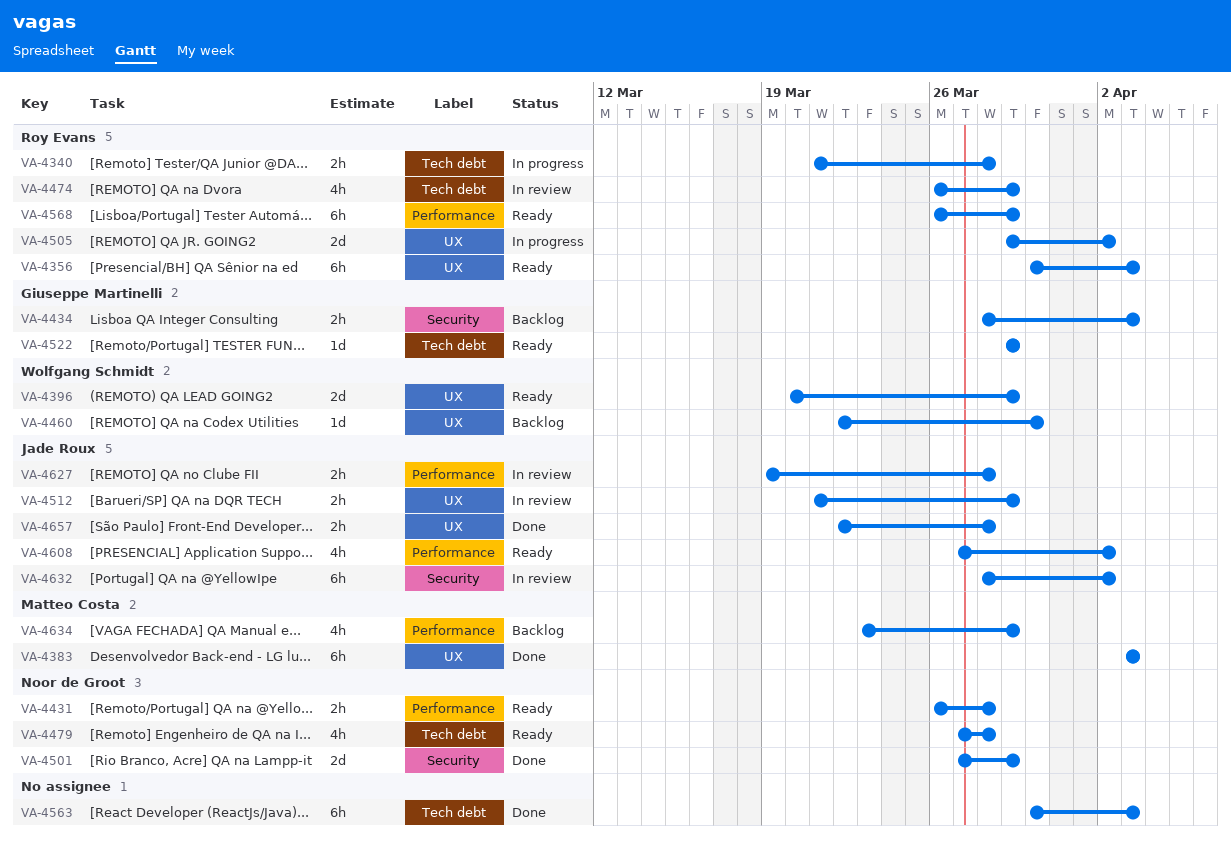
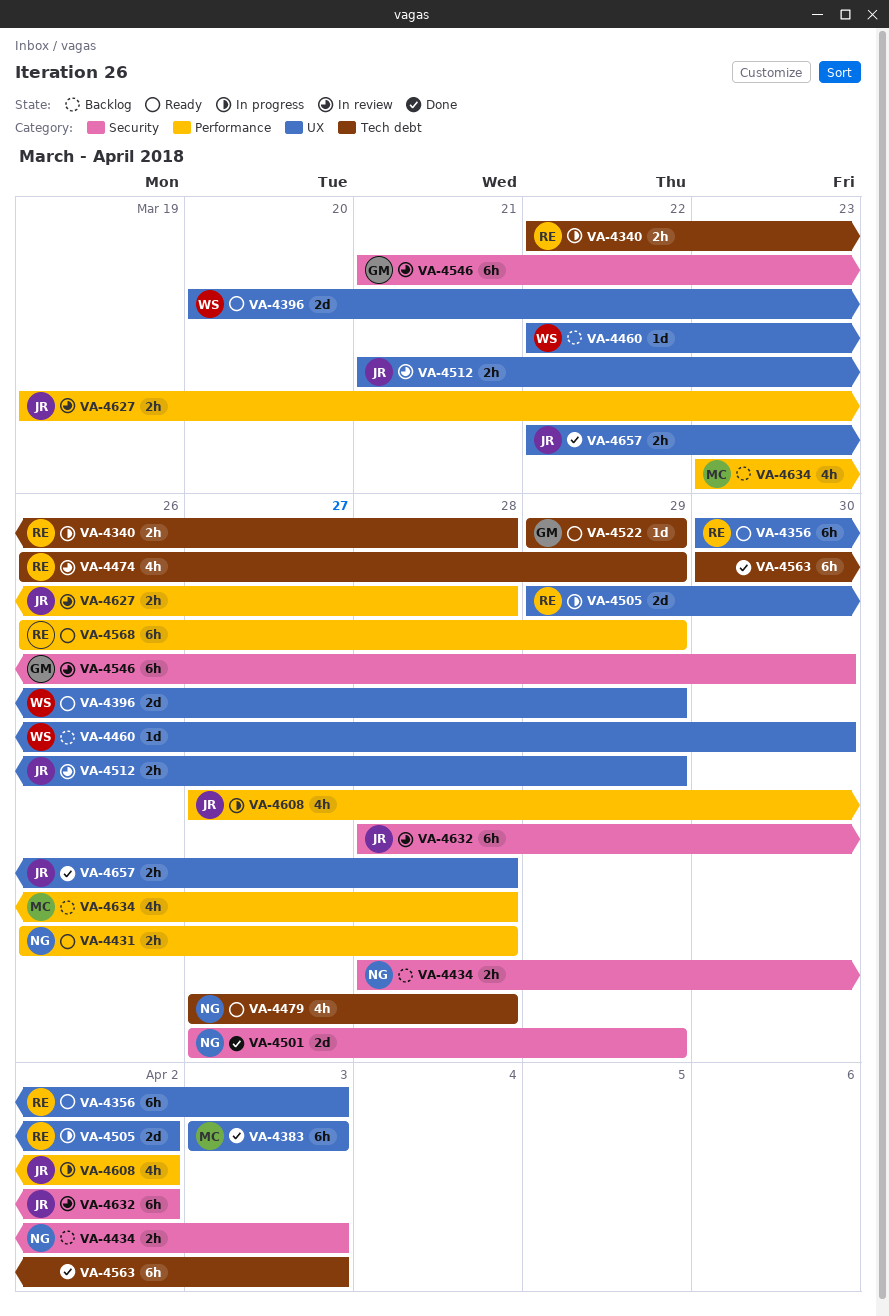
VA-4340, start: Mar 21 -> Mar 22
VA-4434, owner: Giuseppe Martinelli -> Noor de Groot
VA-4546: none -> present
VA-4608, status: Ready -> In progress
VA-4634, due: Mar 29 -> Mar 28

